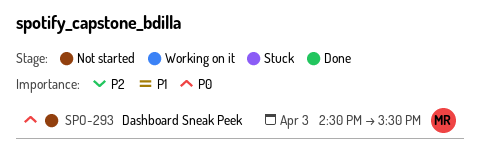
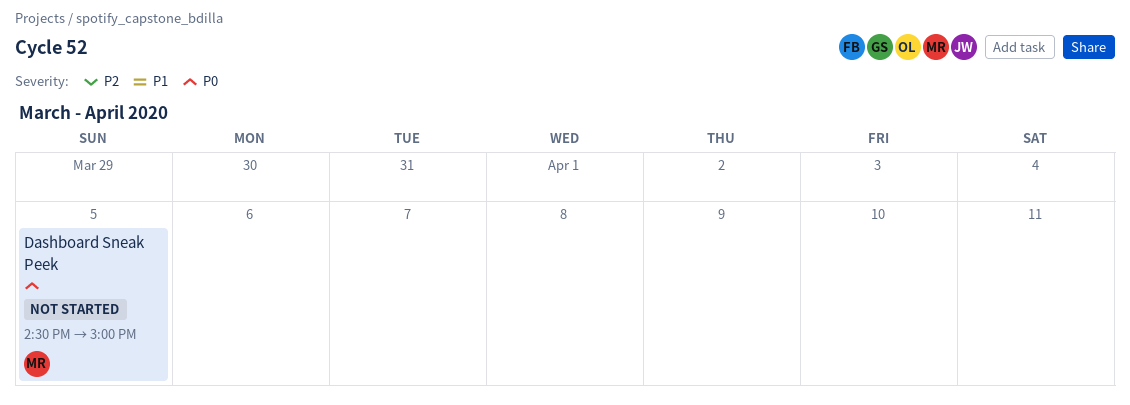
Dashboard Sneak Peek, day: Apr 3 -> Apr 5
Dashboard Sneak Peek, ends: 15:30 -> 15:00

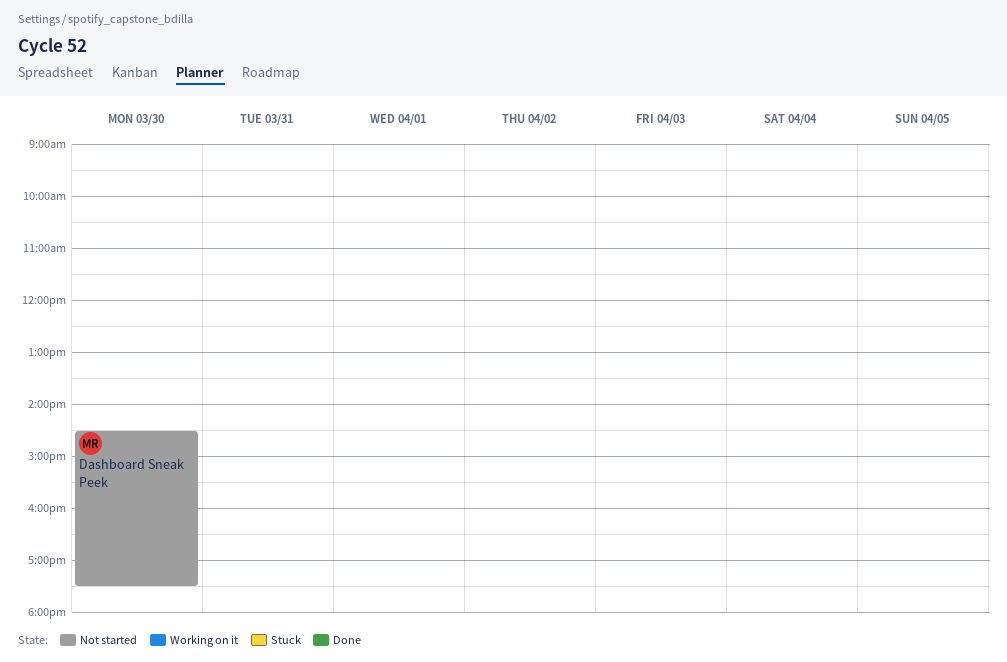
Dashboard Sneak Peek, day: Apr 5 -> Mar 30
Dashboard Sneak Peek, ends: 15:00 -> 17:30

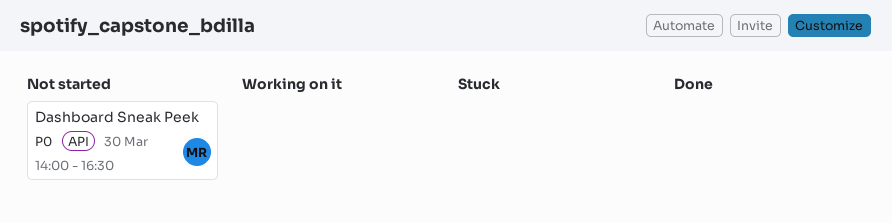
Dashboard Sneak Peek, begins: 14:30 -> 14:00
Dashboard Sneak Peek, ends: 17:30 -> 16:30

